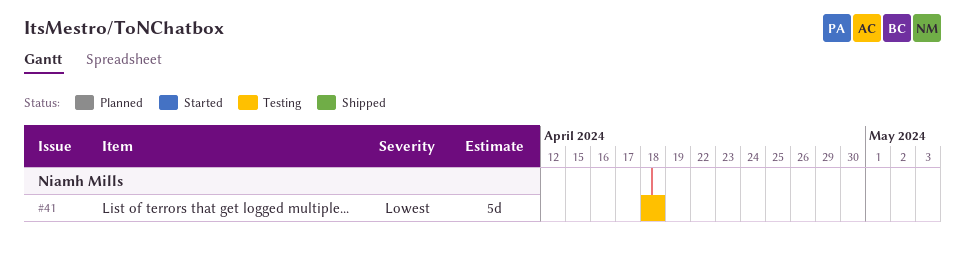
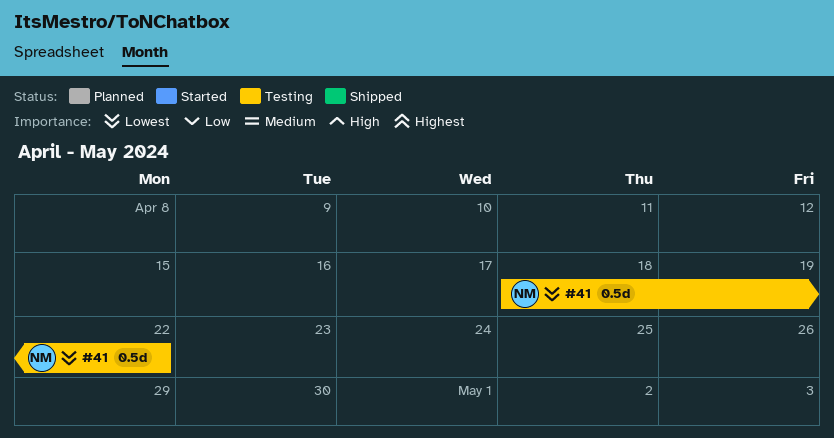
#41, estimate: 5d -> 0.5d
#41, due: Apr 18 -> Apr 22

